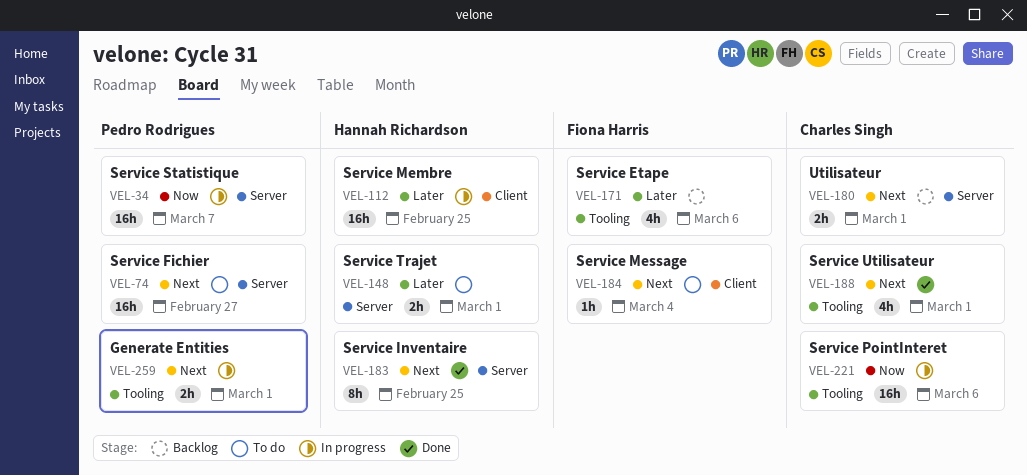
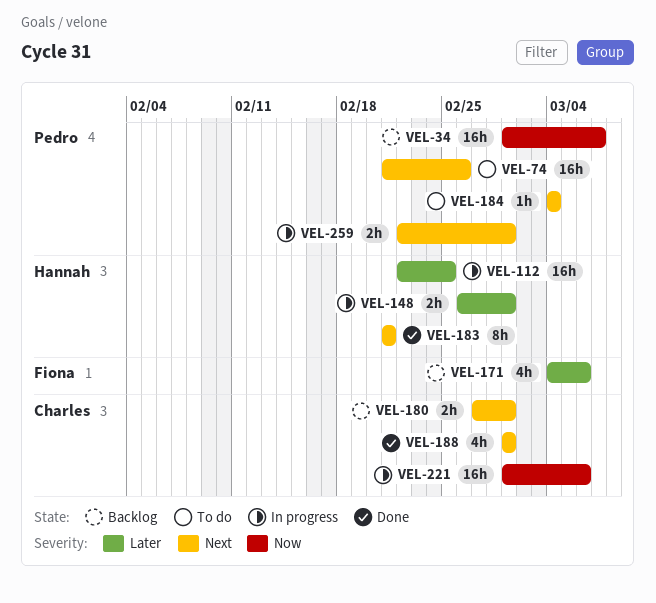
VEL-34, status: In progress -> Backlog
VEL-74, due: Feb 27 -> Feb 26
VEL-148, status: To do -> In progress
VEL-183, due: Feb 25 -> Feb 21
VEL-184, owner: Fiona Harris -> Pedro Rodrigues

